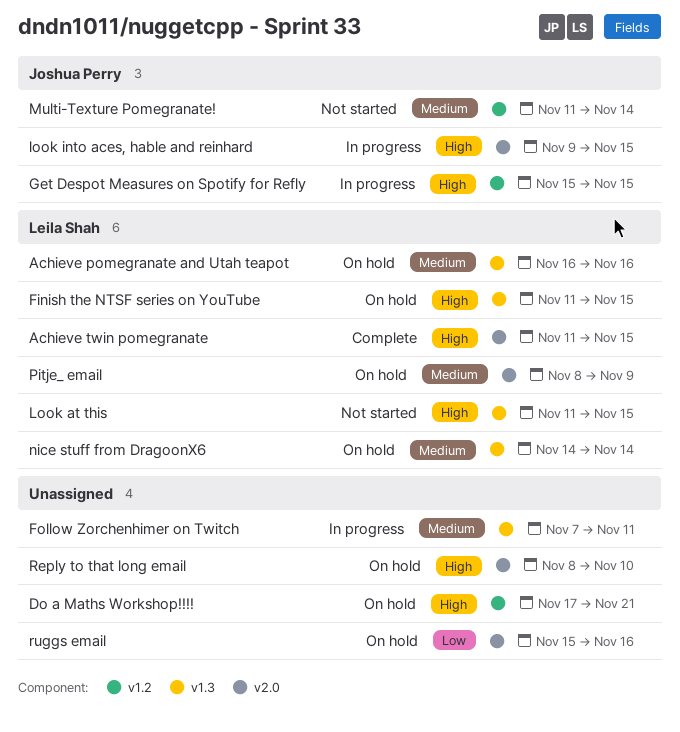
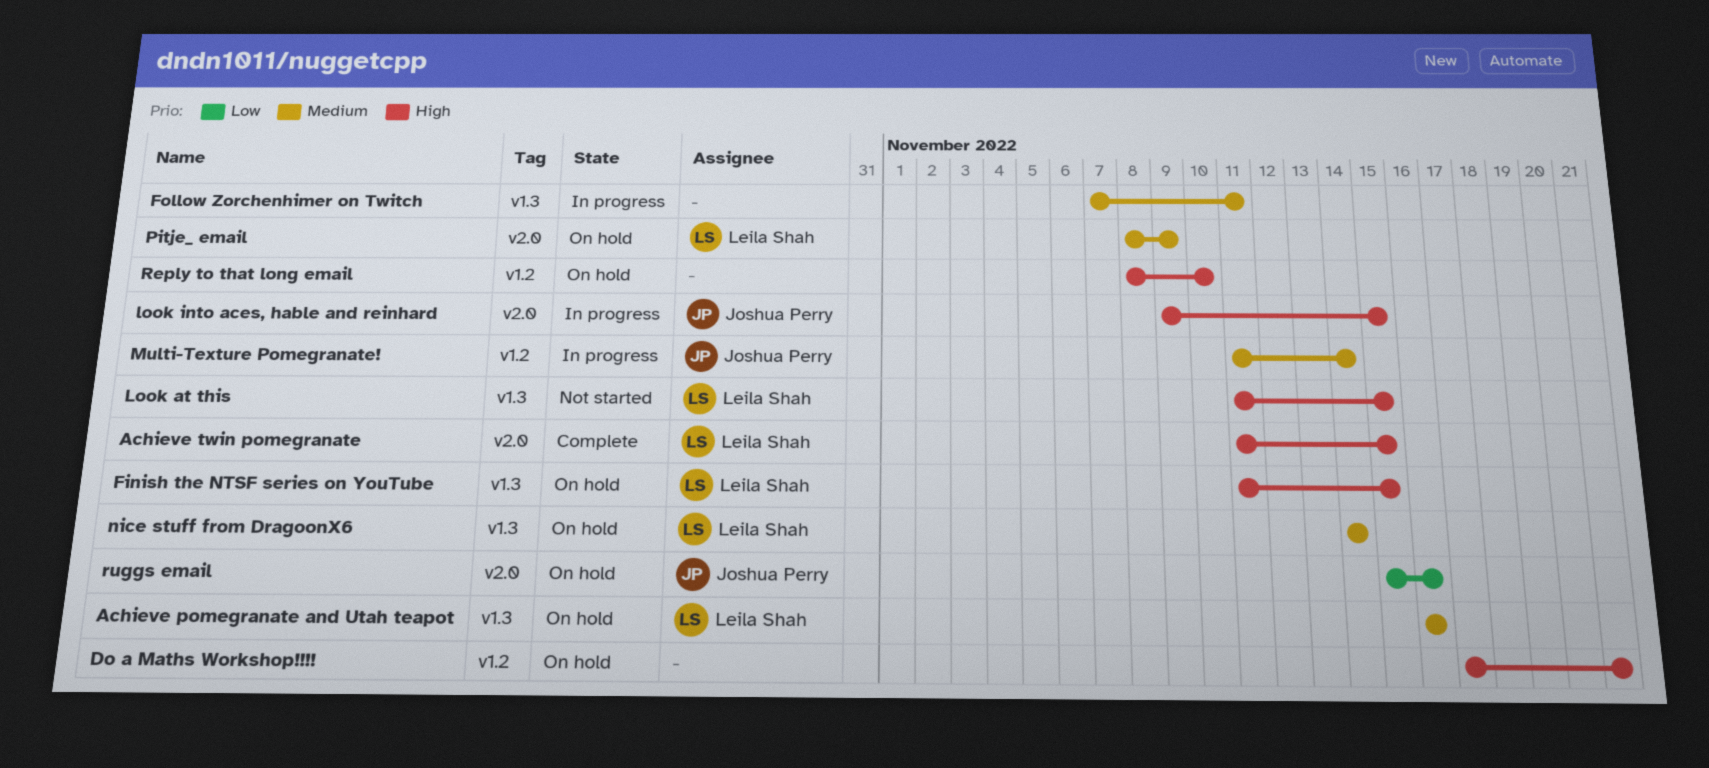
Get Despot Measures on Spotify for Refly: present -> none
Multi-Texture Pomegranate!, status: Not started -> In progress
Reply to that long email, label: v2.0 -> v1.2
ruggs email, owner: none -> Joshua Perry

